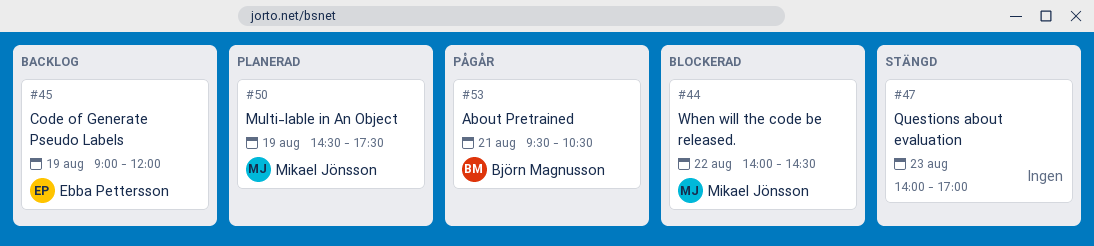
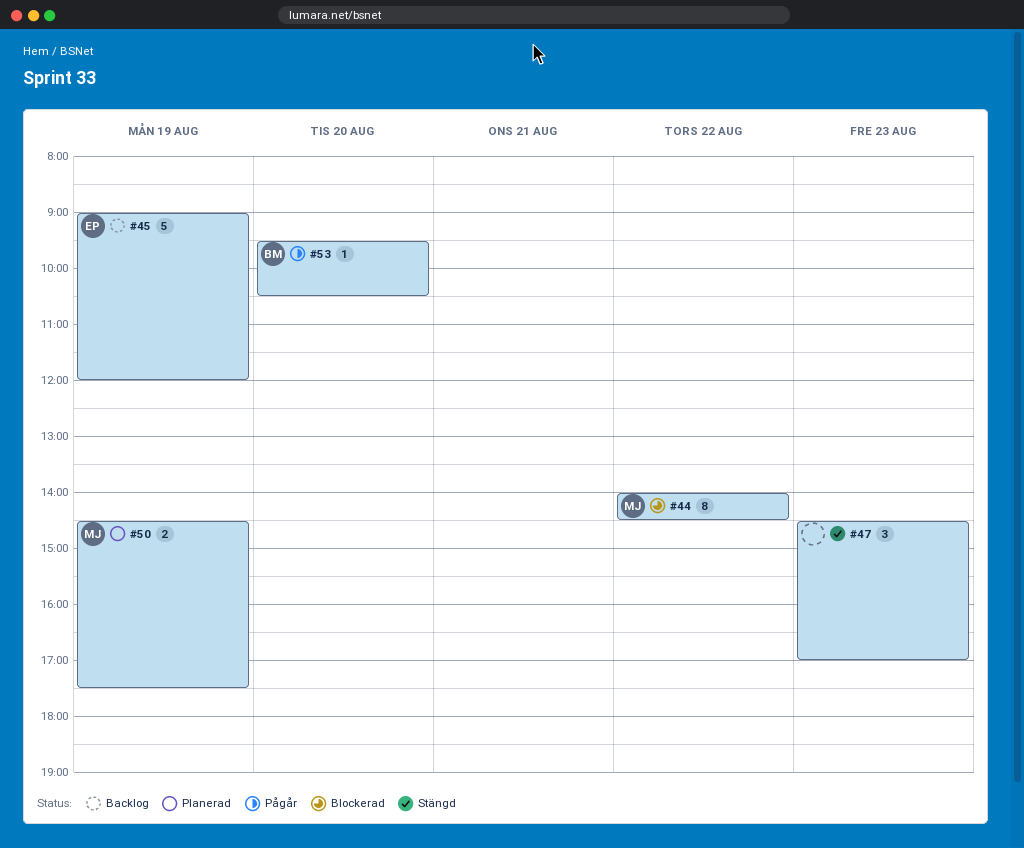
#47, begins: 14:00 -> 14:30
#53, day: Aug 21 -> Aug 20

